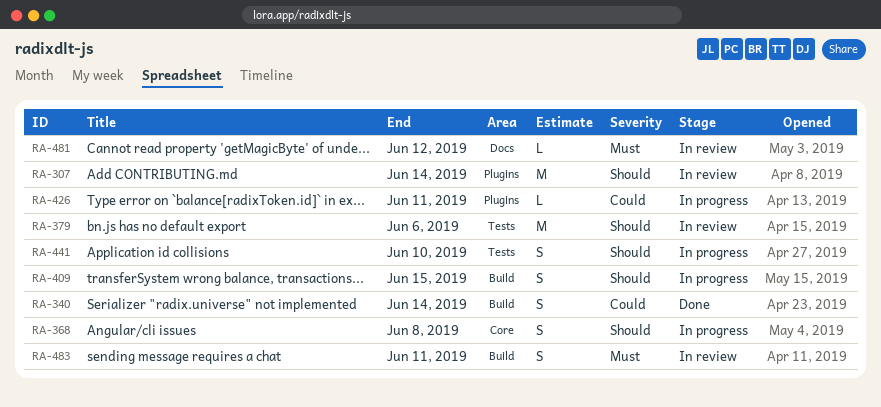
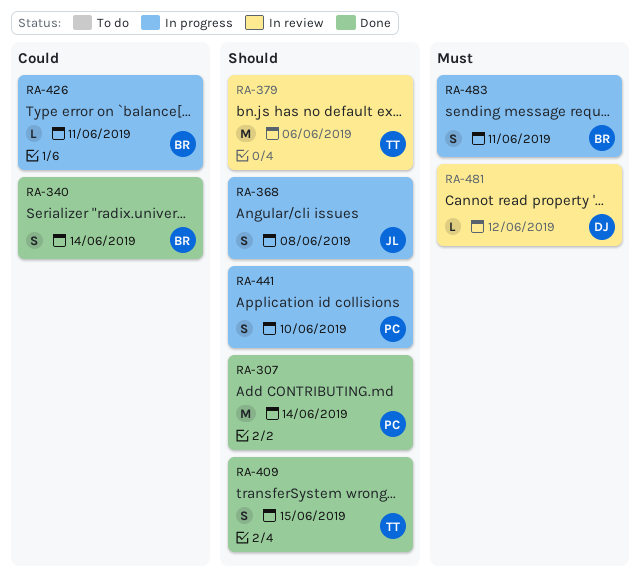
RA-307, status: In review -> Done
RA-409, status: In progress -> Done
RA-483, status: In review -> In progress

